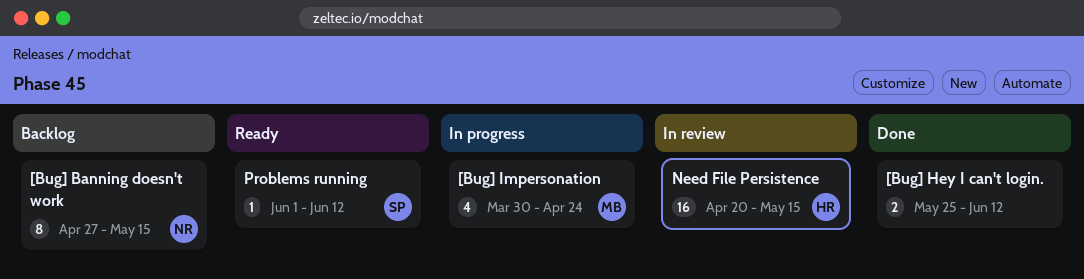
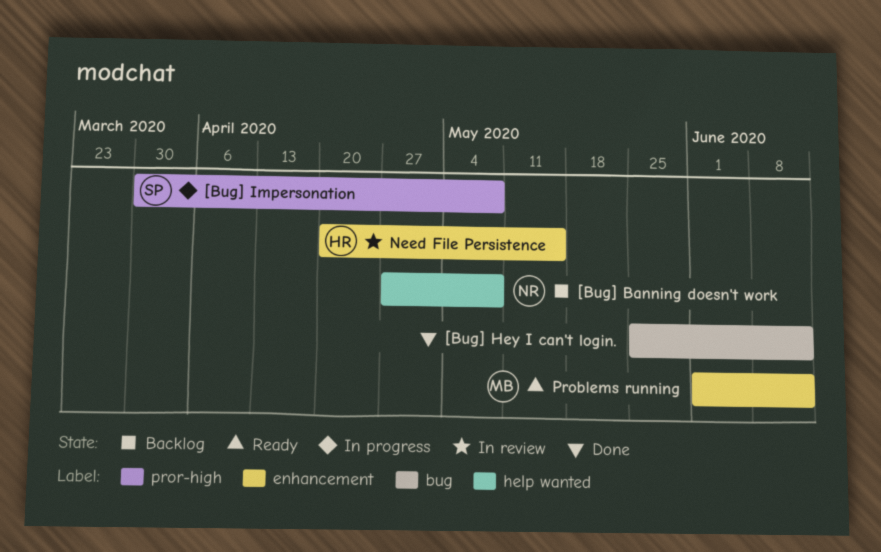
[Bug] Banning doesn't work, due: May 15 -> May 8
[Bug] Impersonation, owner: MB -> SP
[Bug] Impersonation, due: Apr 24 -> May 8
Problems running, owner: SP -> MB

